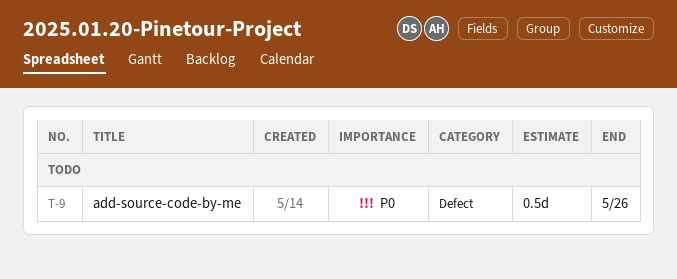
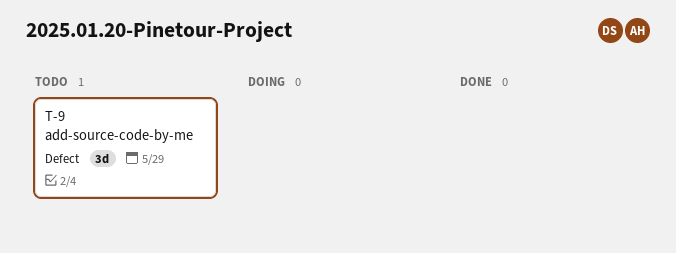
T-9, estimate: 0.5d -> 3d
T-9, due: May 26 -> May 29

